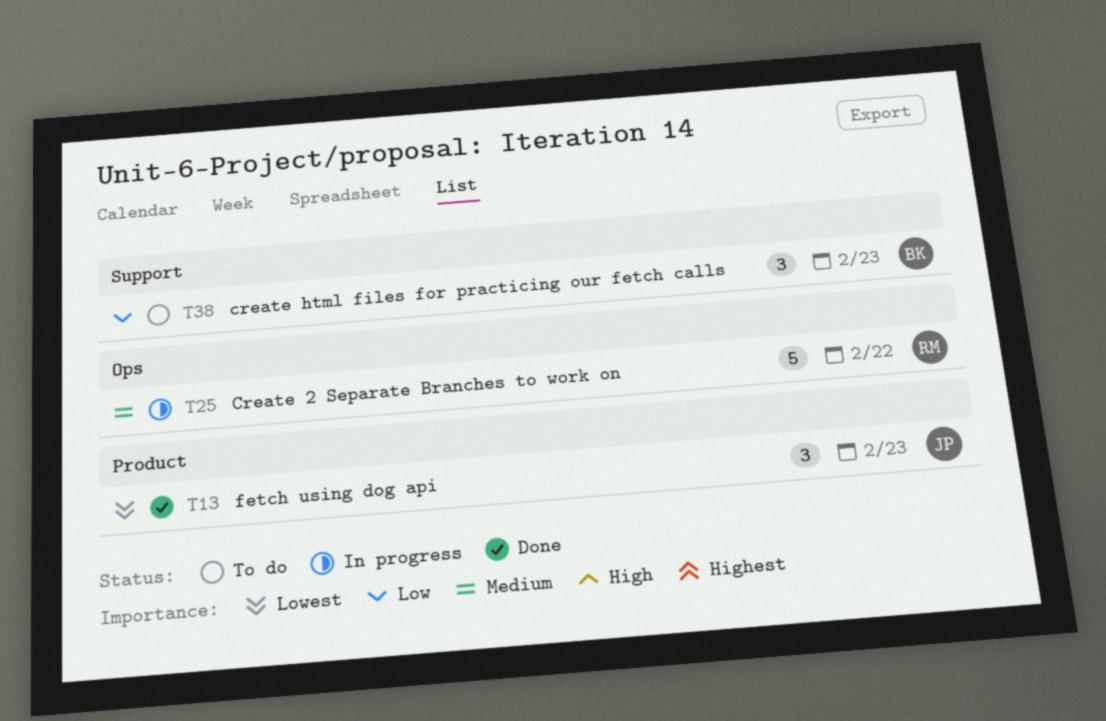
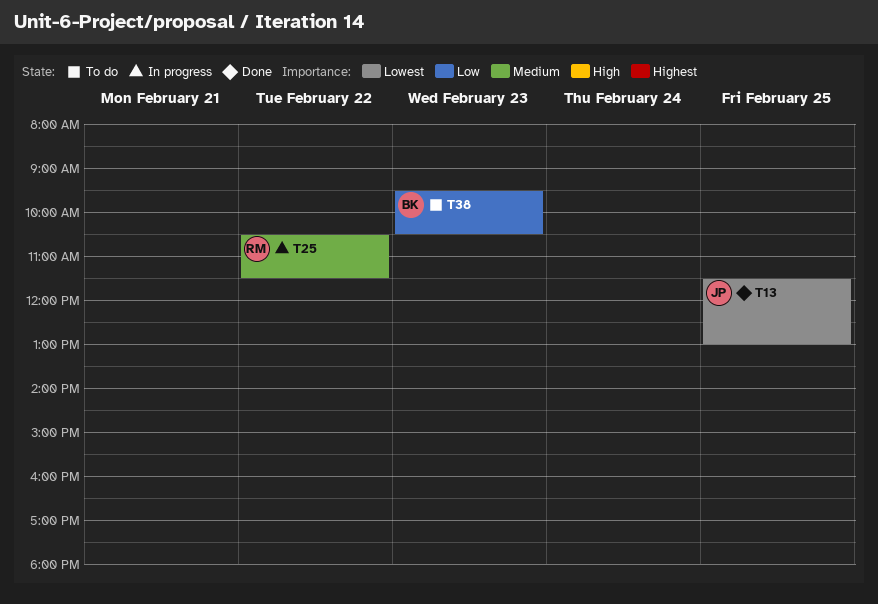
T13, day: Feb 23 -> Feb 25

